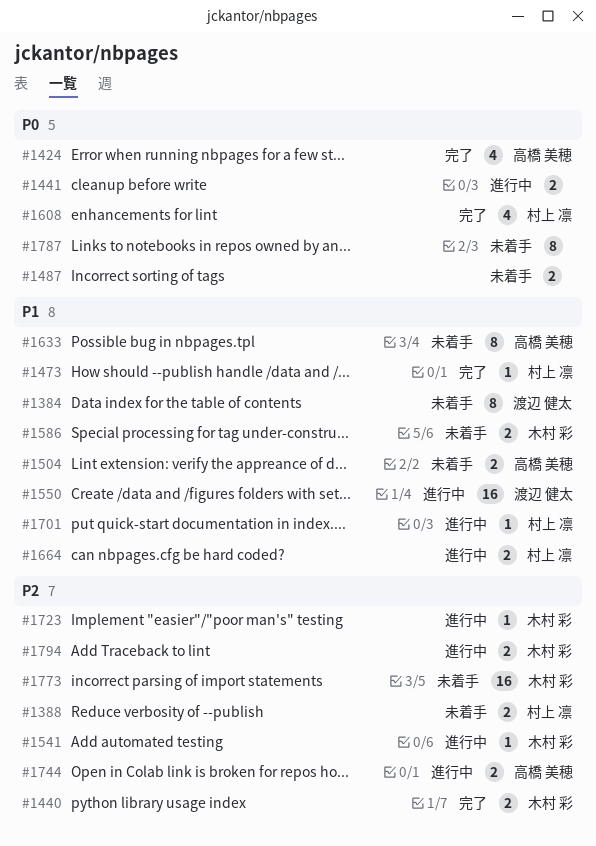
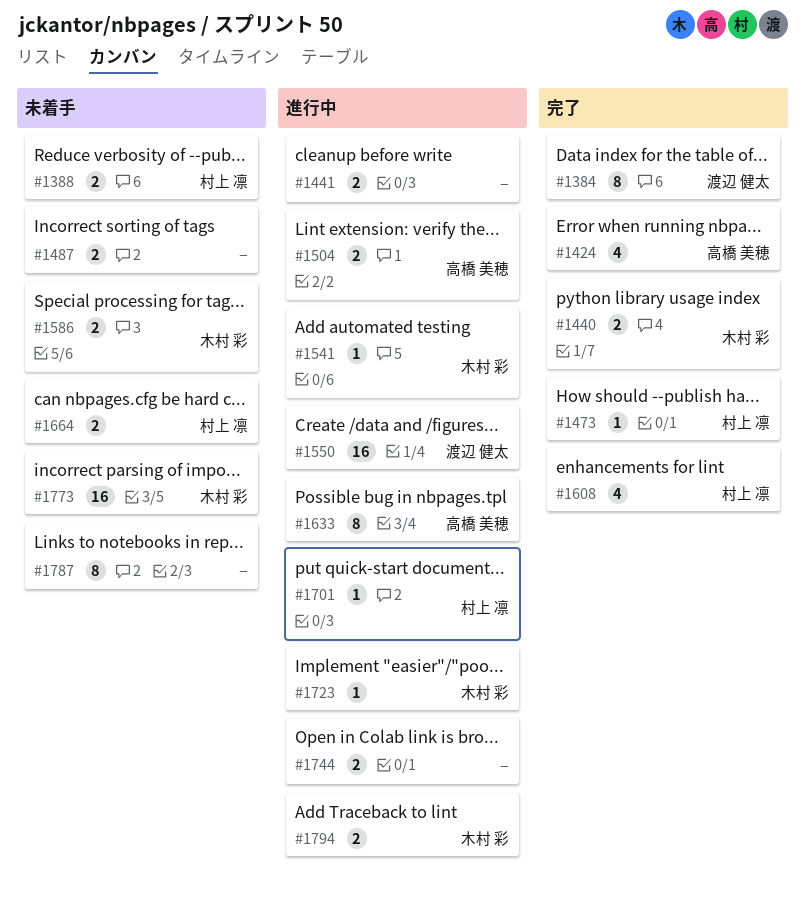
#1384, status: 未着手 -> 完了
#1504, status: 未着手 -> 進行中
#1633, status: 未着手 -> 進行中
#1664, status: 進行中 -> 未着手
#1744, owner: 高橋 美穂 -> none

